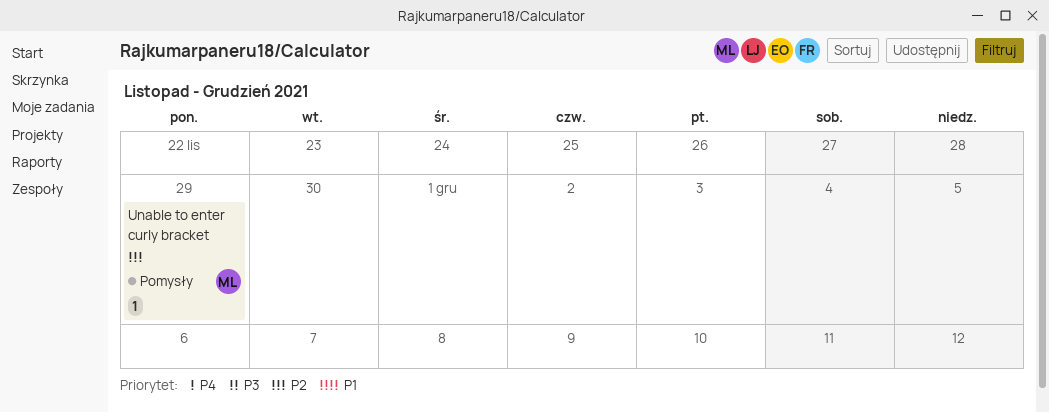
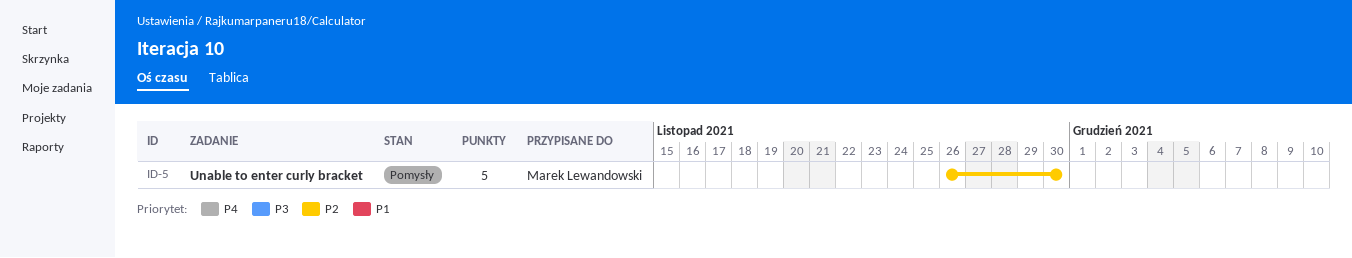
Unable to enter curly bracket, estimate: 1 -> 5
Unable to enter curly bracket, due: Nov 29 -> Nov 30

